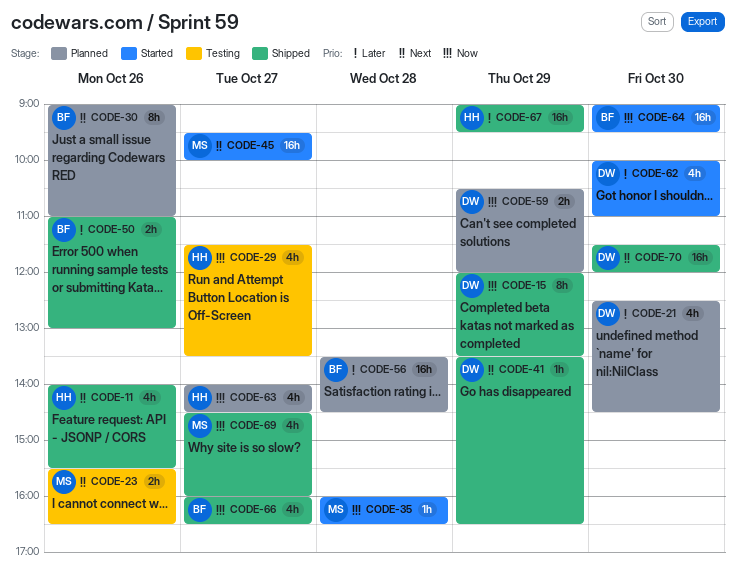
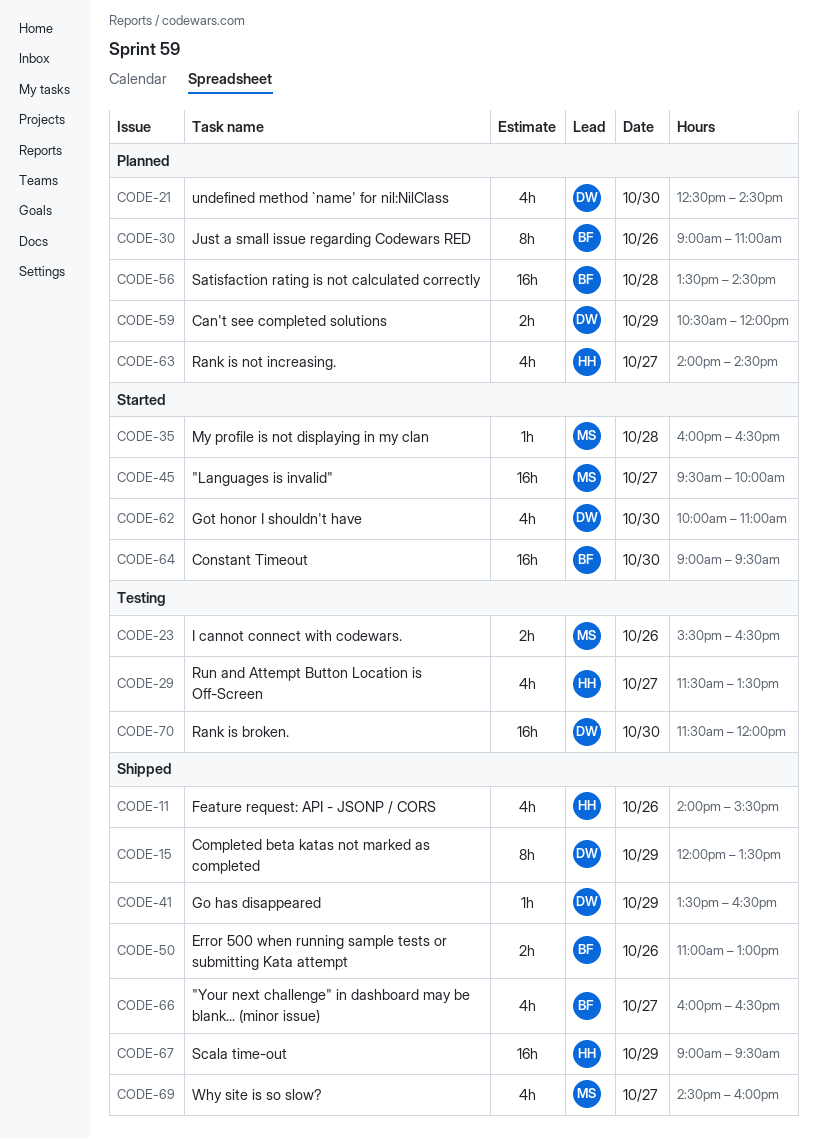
CODE-70, status: Shipped -> Testing

